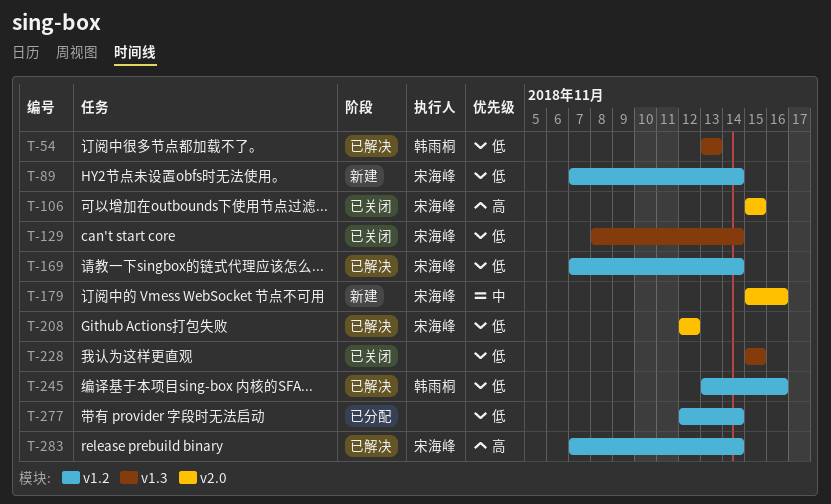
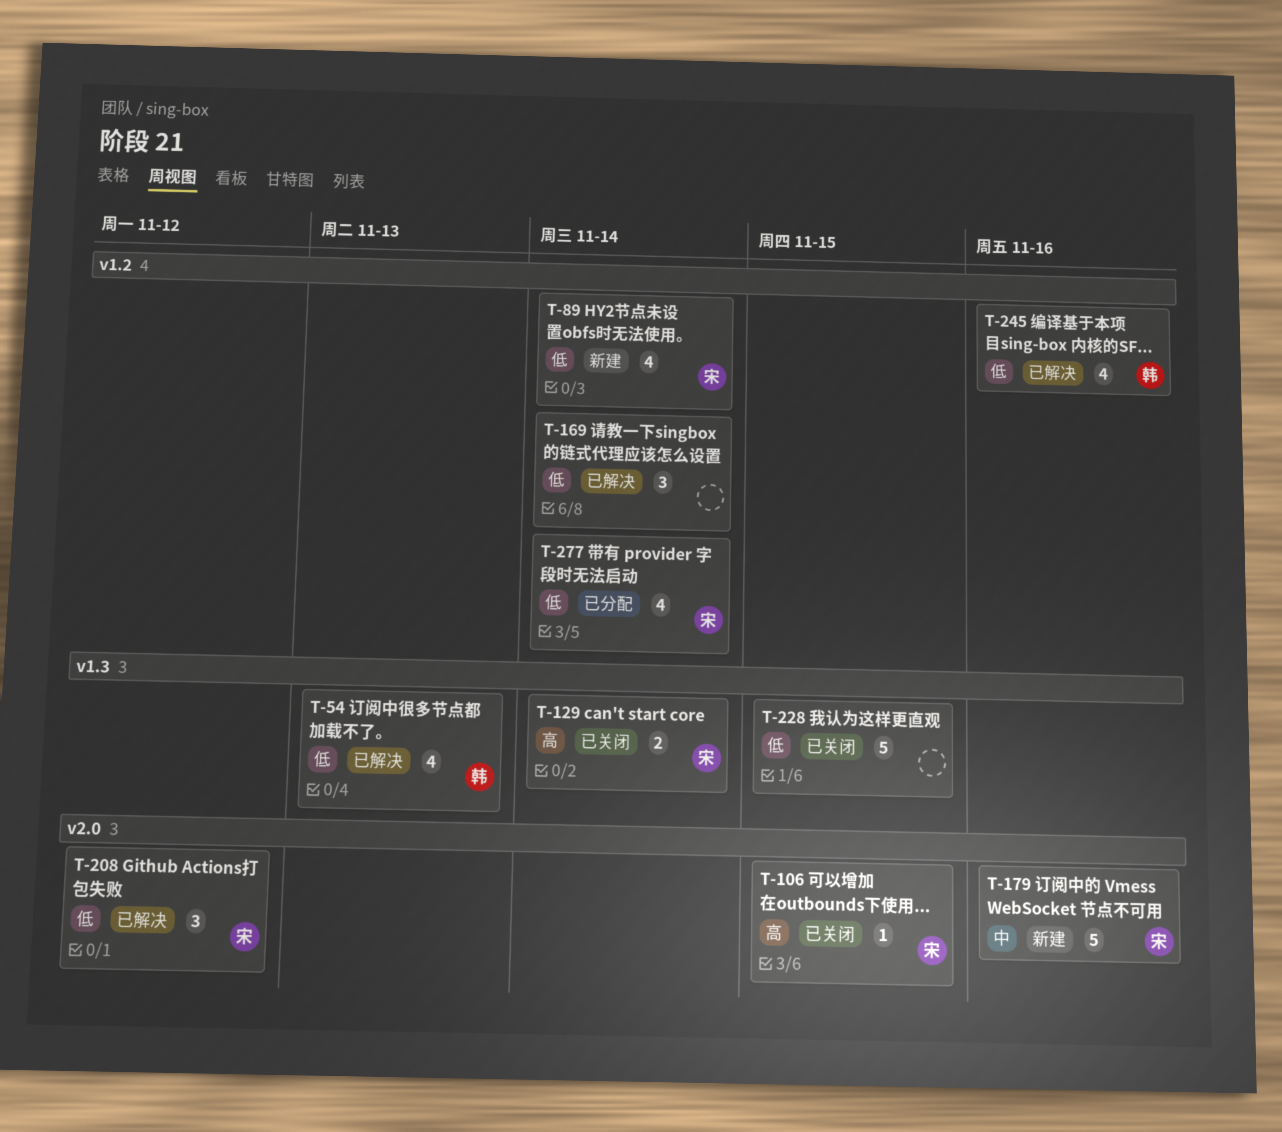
T-129, priority: 低 -> 高
T-169, owner: 宋海峰 -> none
T-277, owner: none -> 宋海峰
T-283: present -> none

